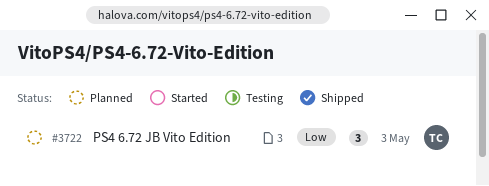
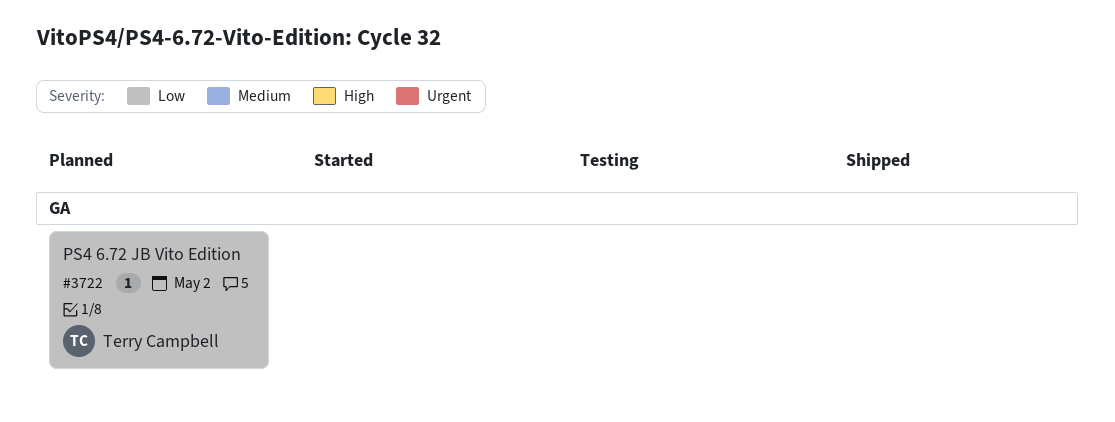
#3722, estimate: 3 -> 1
#3722, due: May 3 -> May 2

